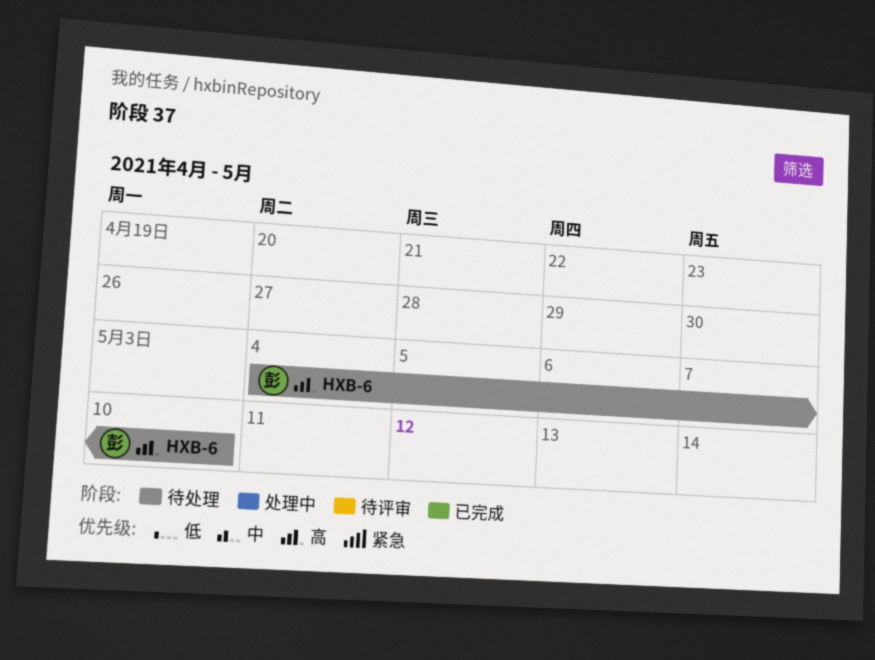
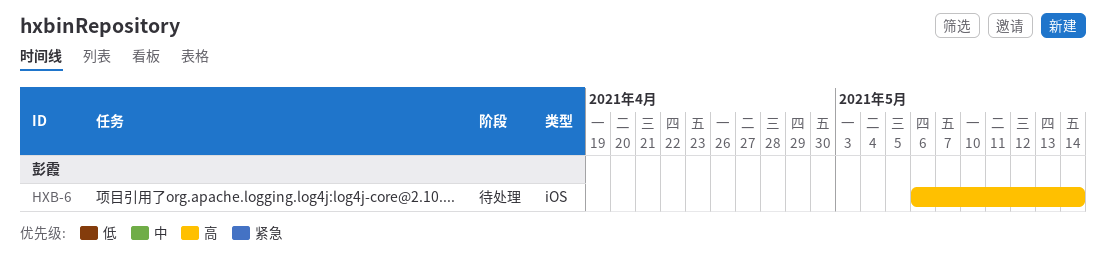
HXB-6, start: May 4 -> May 6
HXB-6, due: May 10 -> May 14

